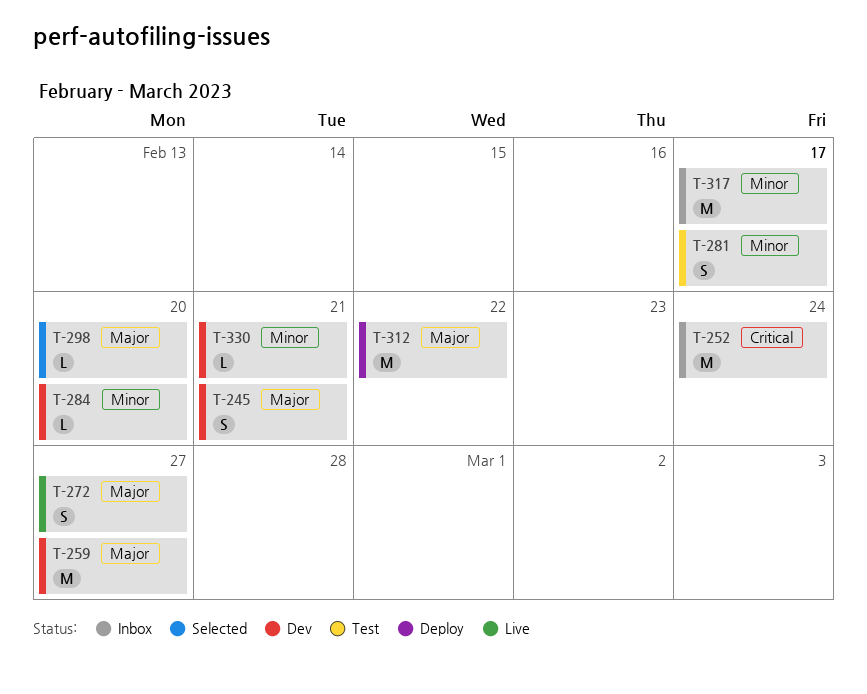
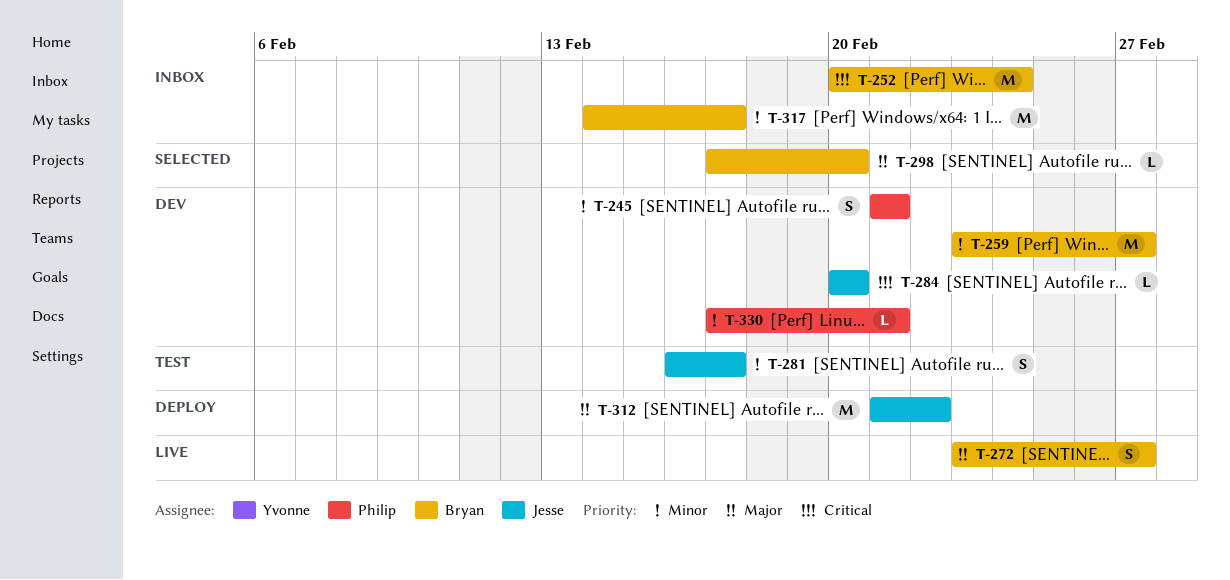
T-245, priority: Major -> Minor
T-259, priority: Major -> Minor
T-284, priority: Minor -> Critical

